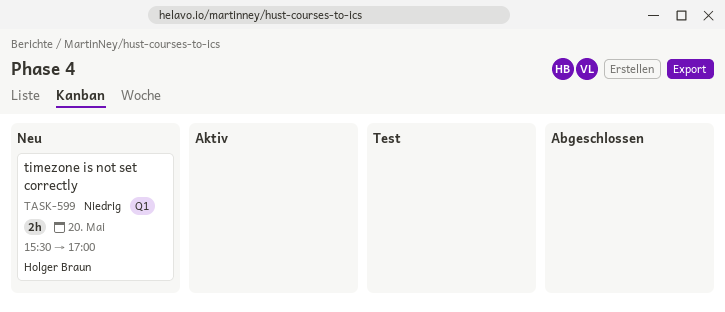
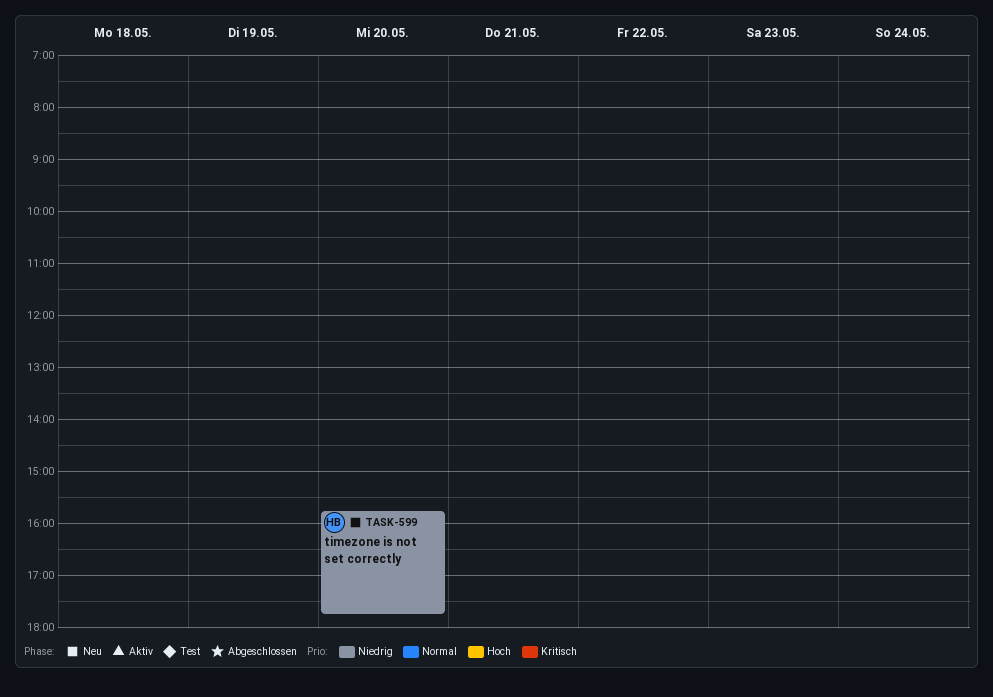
TASK-599, begins: 15:30 -> 15:45
TASK-599, ends: 17:00 -> 17:45

